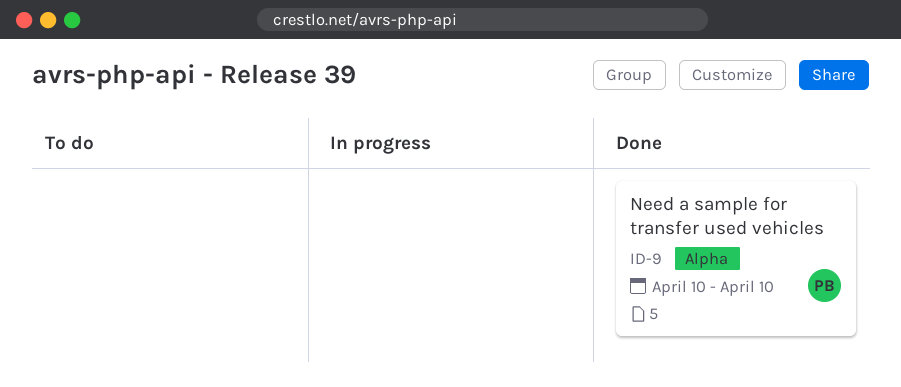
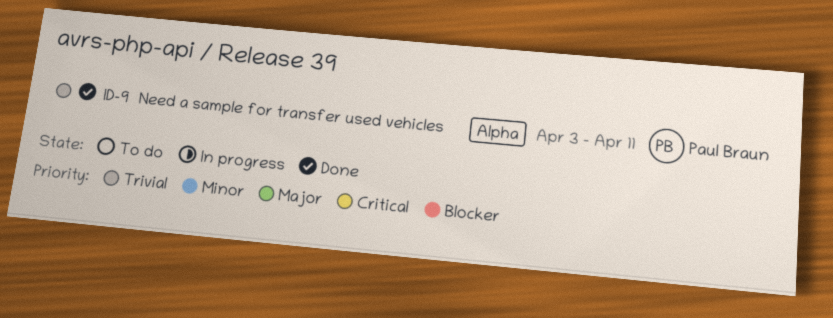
ID-9, start: Apr 10 -> Apr 3
ID-9, due: Apr 10 -> Apr 11

